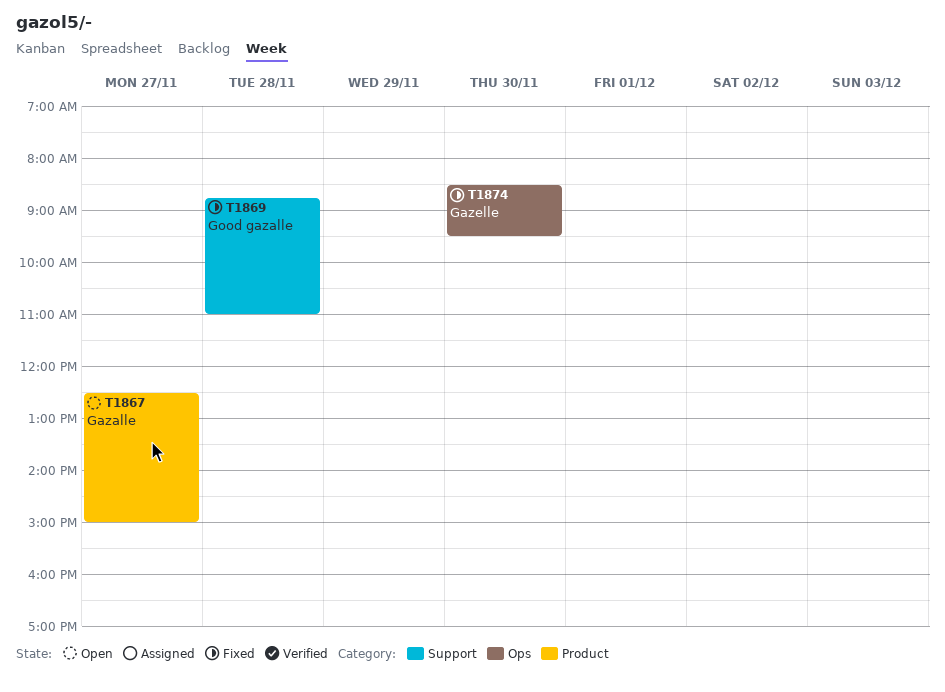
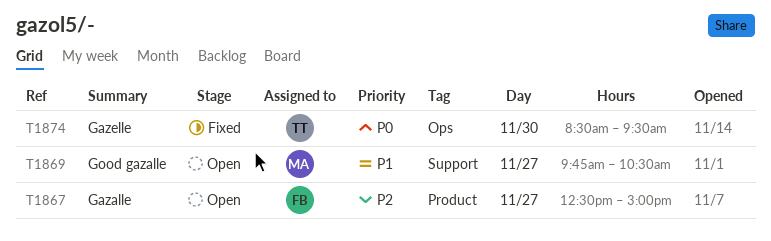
T1869, status: Fixed -> Open
T1869, day: Nov 28 -> Nov 27
T1869, begins: 08:45 -> 09:45
T1869, ends: 11:00 -> 10:30

